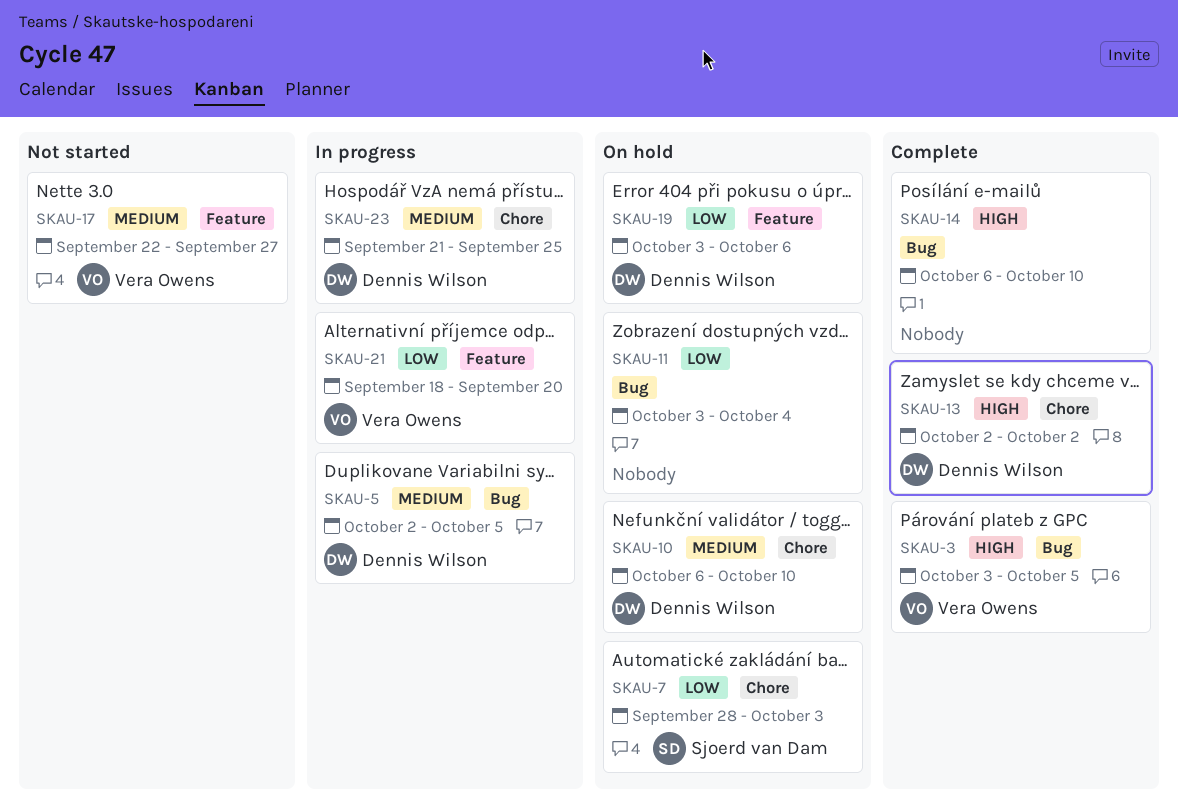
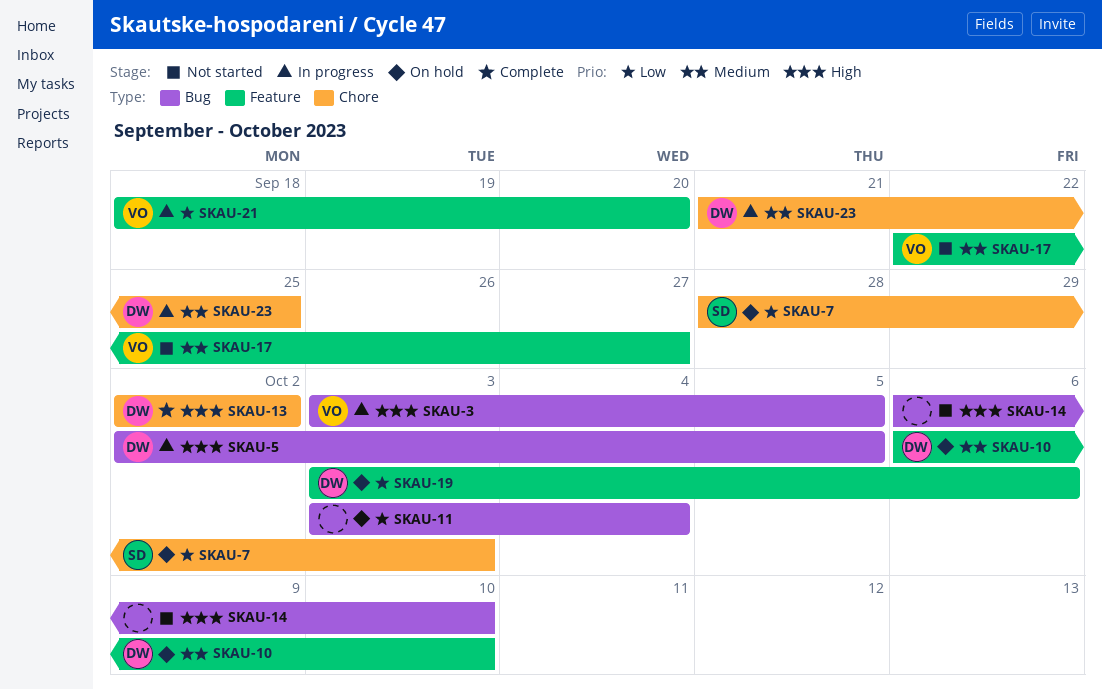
SKAU-3, status: Complete -> In progress
SKAU-5, priority: Medium -> High
SKAU-10, label: Chore -> Feature
SKAU-14, status: Complete -> Not started

